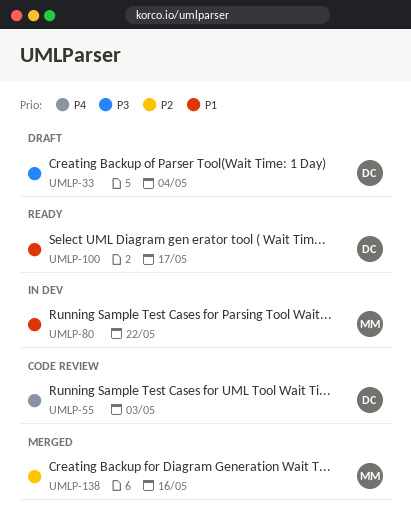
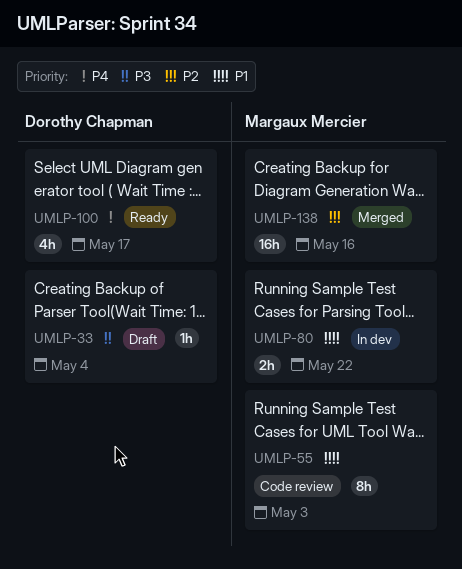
UMLP-55, owner: Dorothy Chapman -> Margaux Mercier
UMLP-55, priority: P4 -> P1
UMLP-100, priority: P1 -> P4

